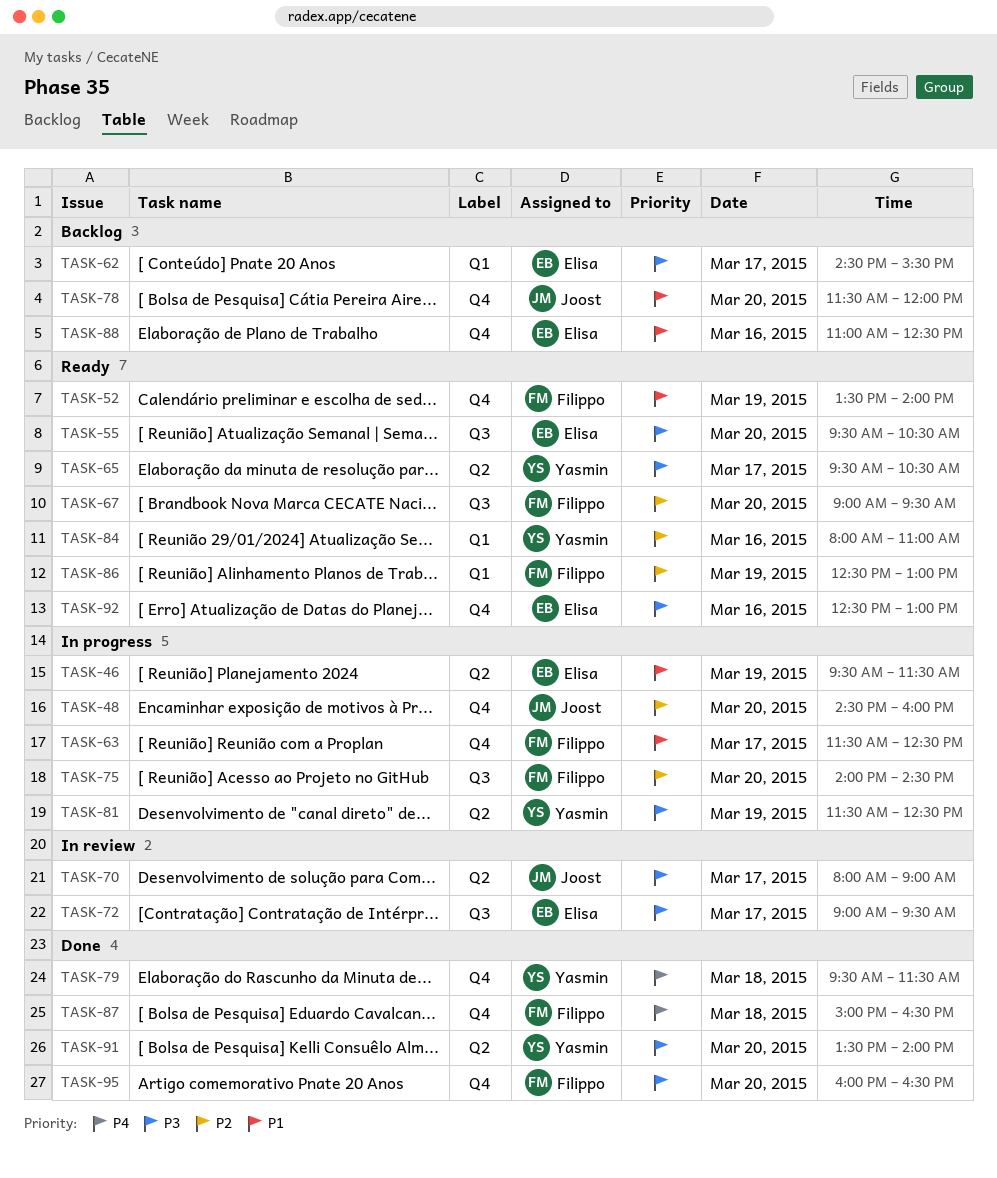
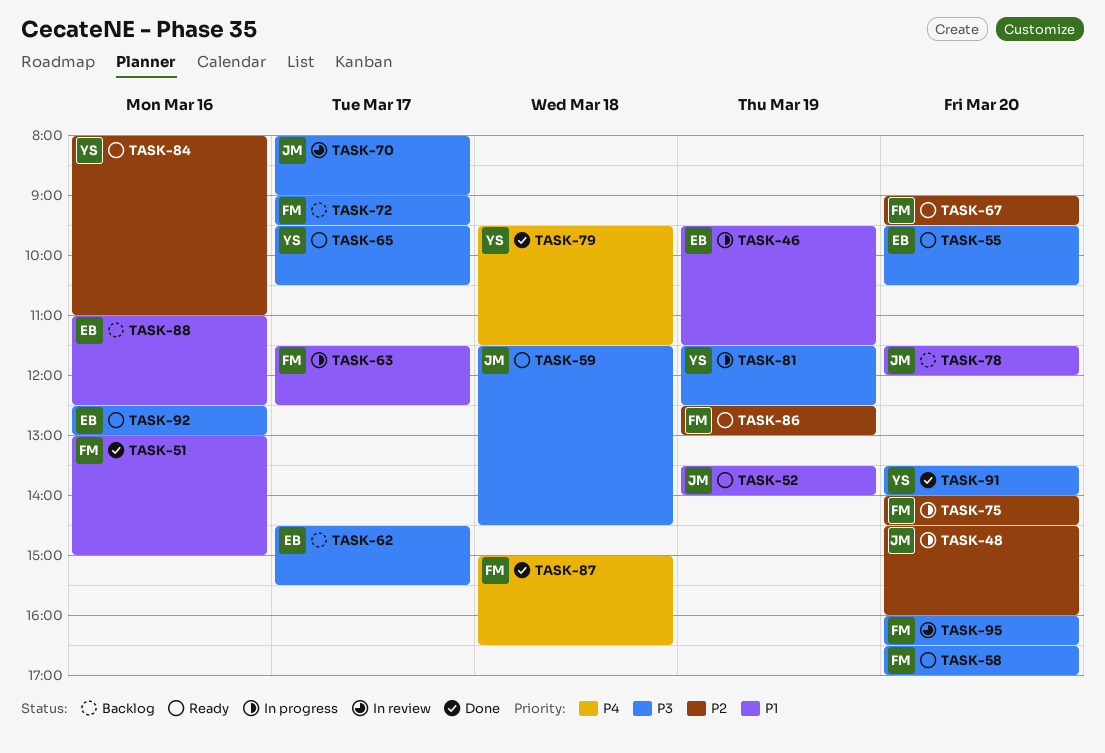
TASK-51: none -> present
TASK-52, owner: Filippo -> Joost
TASK-58: none -> present
TASK-59: none -> present
TASK-72, status: In review -> Backlog
TASK-72, owner: Elisa -> Filippo
TASK-95, status: Done -> In review

